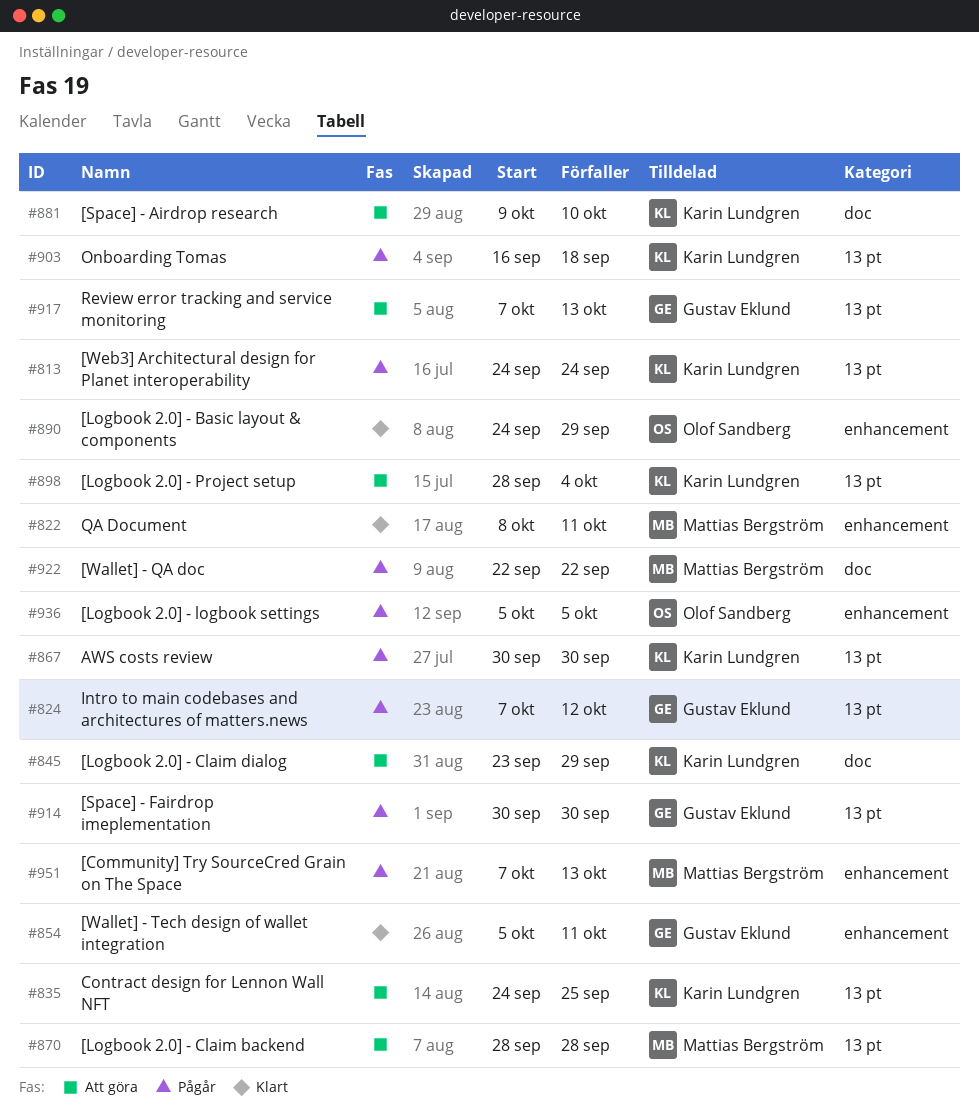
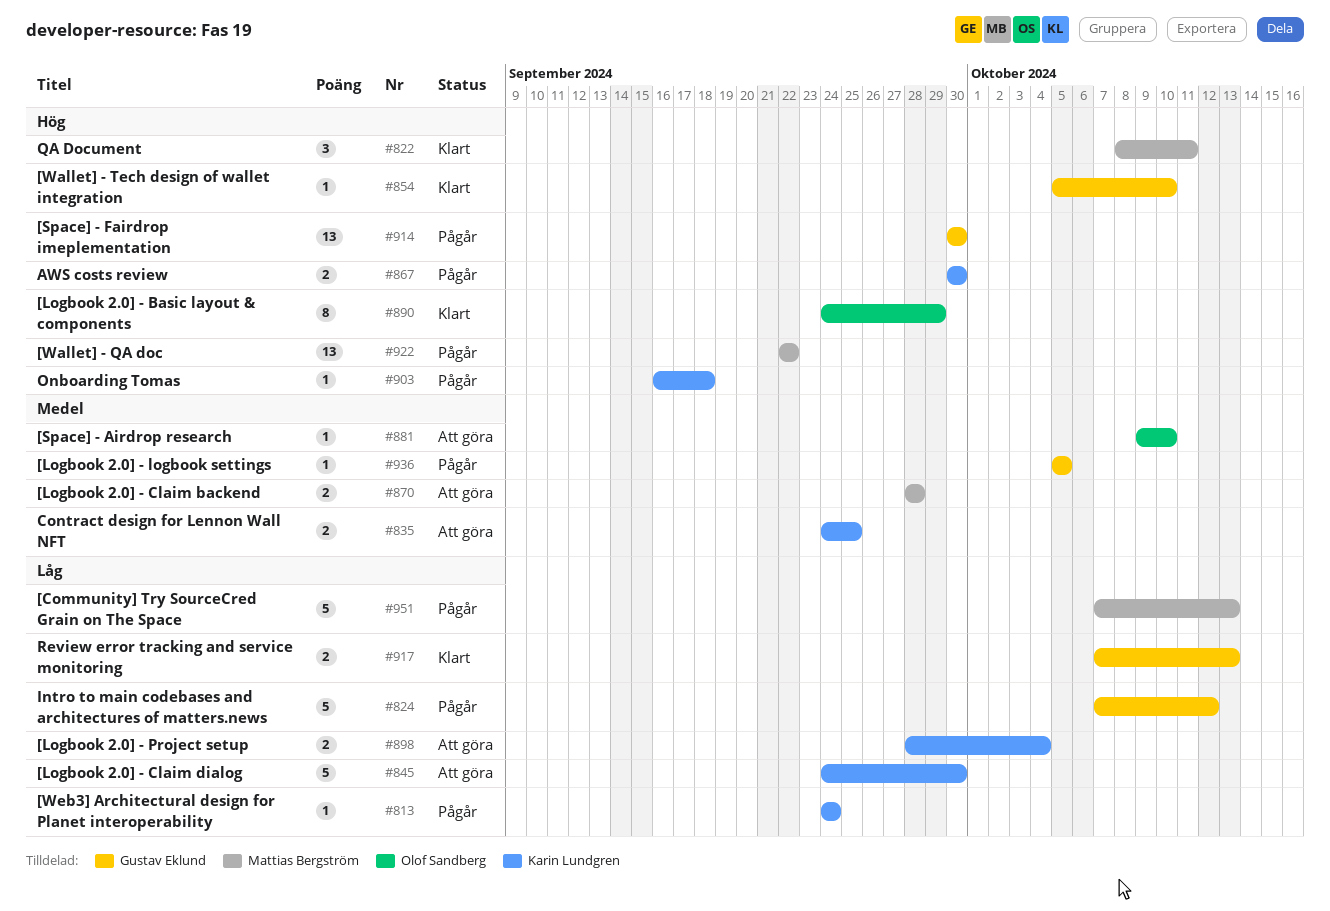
#845, start: Sep 23 -> Sep 24
#845, due: Sep 29 -> Sep 30
#854, due: Oct 11 -> Oct 10
#881, owner: Karin Lundgren -> Olof Sandberg
#917, status: Att göra -> Klart
#936, owner: Olof Sandberg -> Gustav Eklund

